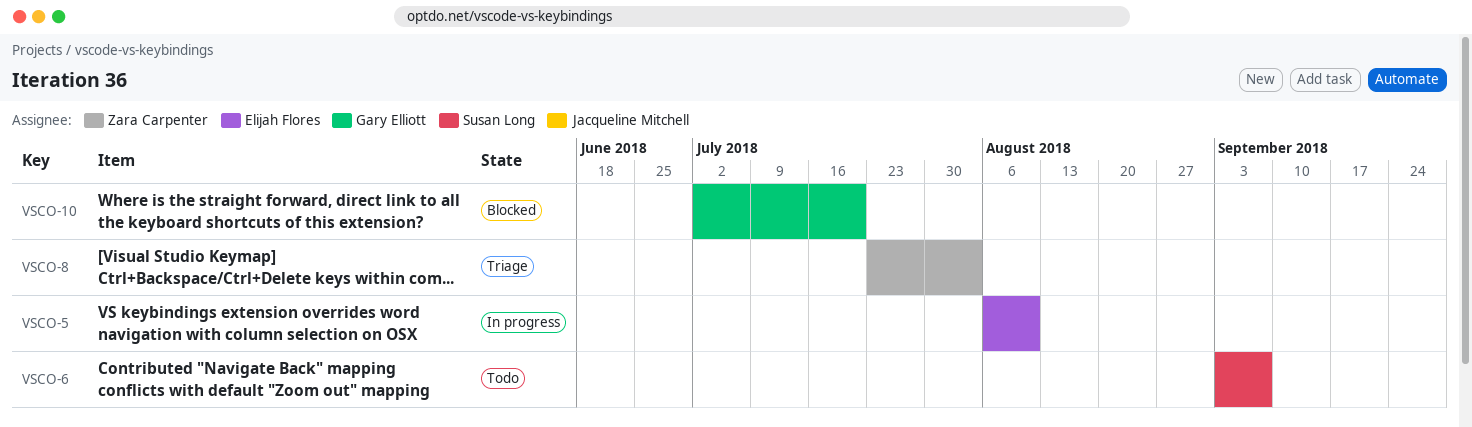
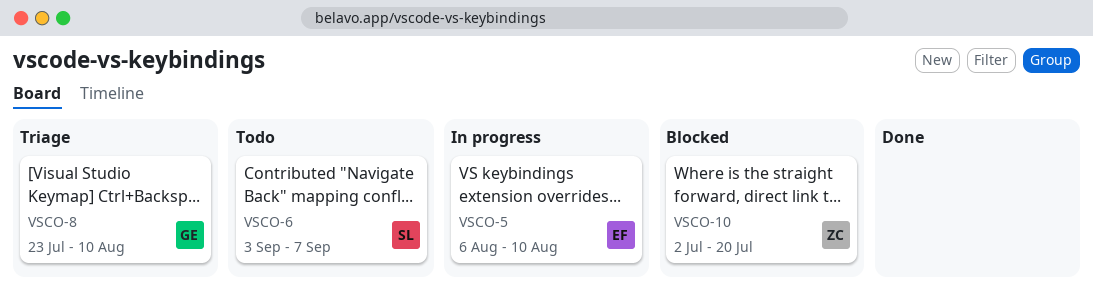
VSCO-8, owner: Zara Carpenter -> Gary Elliott
VSCO-8, due: Aug 3 -> Aug 10
VSCO-10, owner: Gary Elliott -> Zara Carpenter

